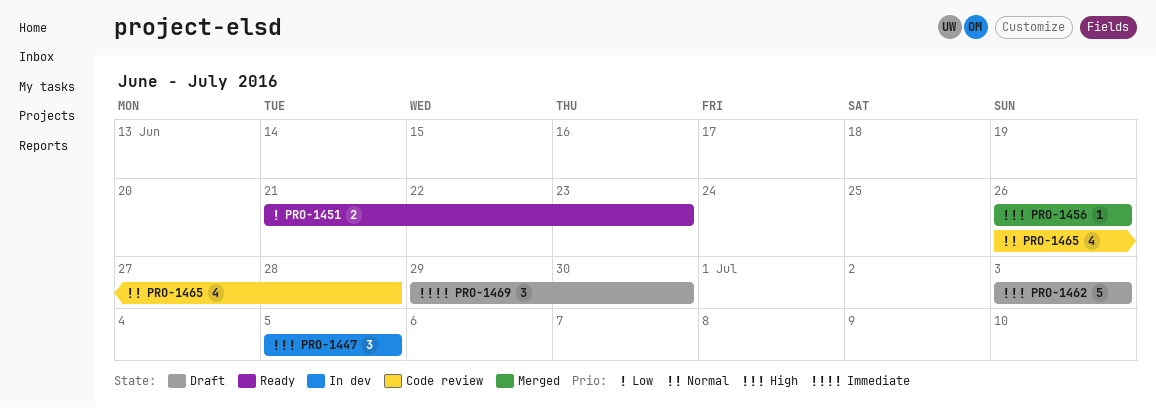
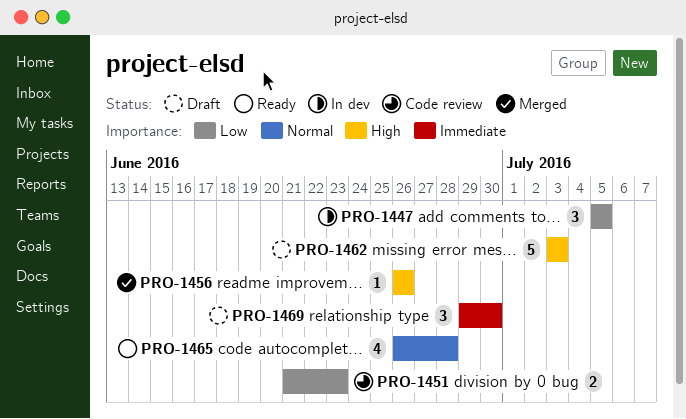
PRO-1447, priority: High -> Low
PRO-1451, status: Ready -> Code review
PRO-1465, status: Code review -> Ready

